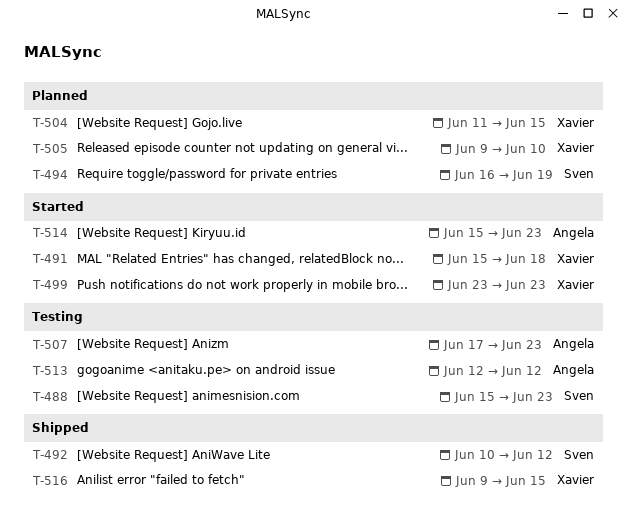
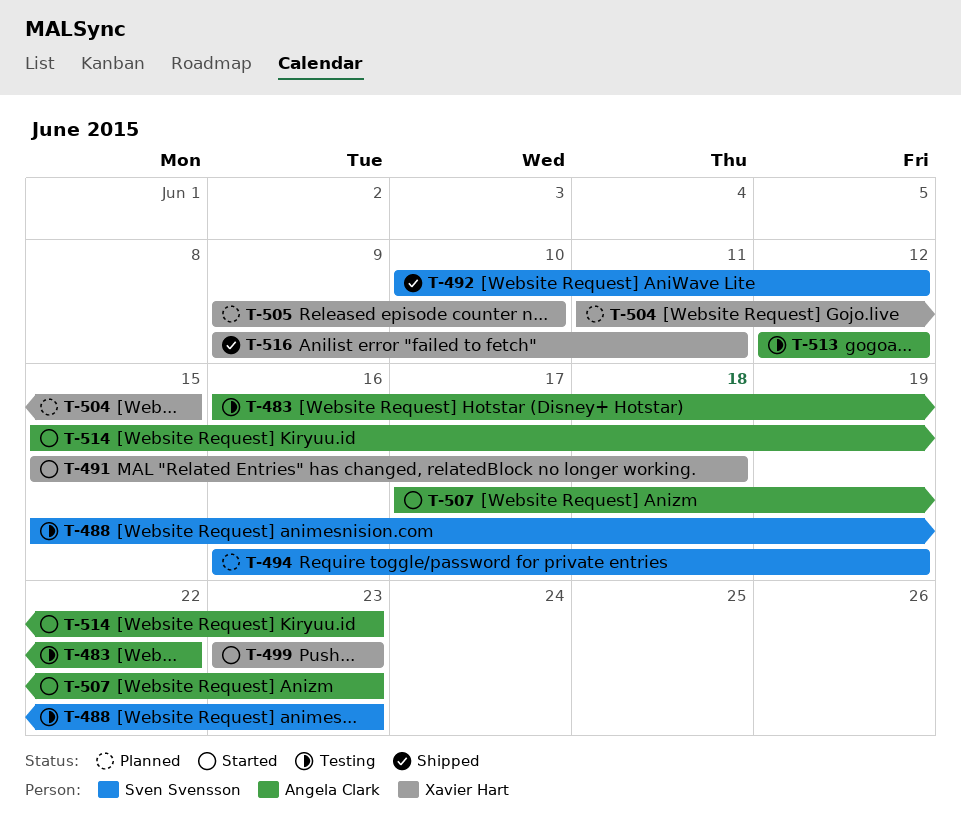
T-483: none -> present
T-507, status: Testing -> Started
T-516, due: Jun 15 -> Jun 11

